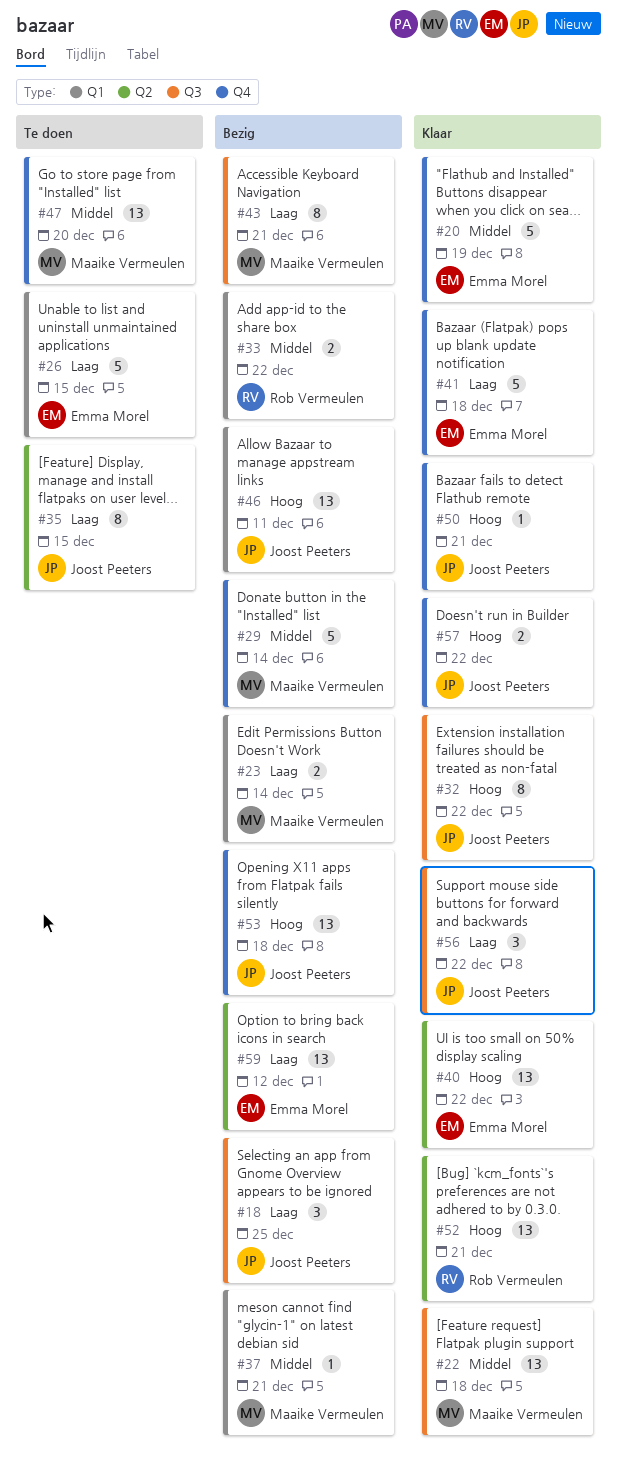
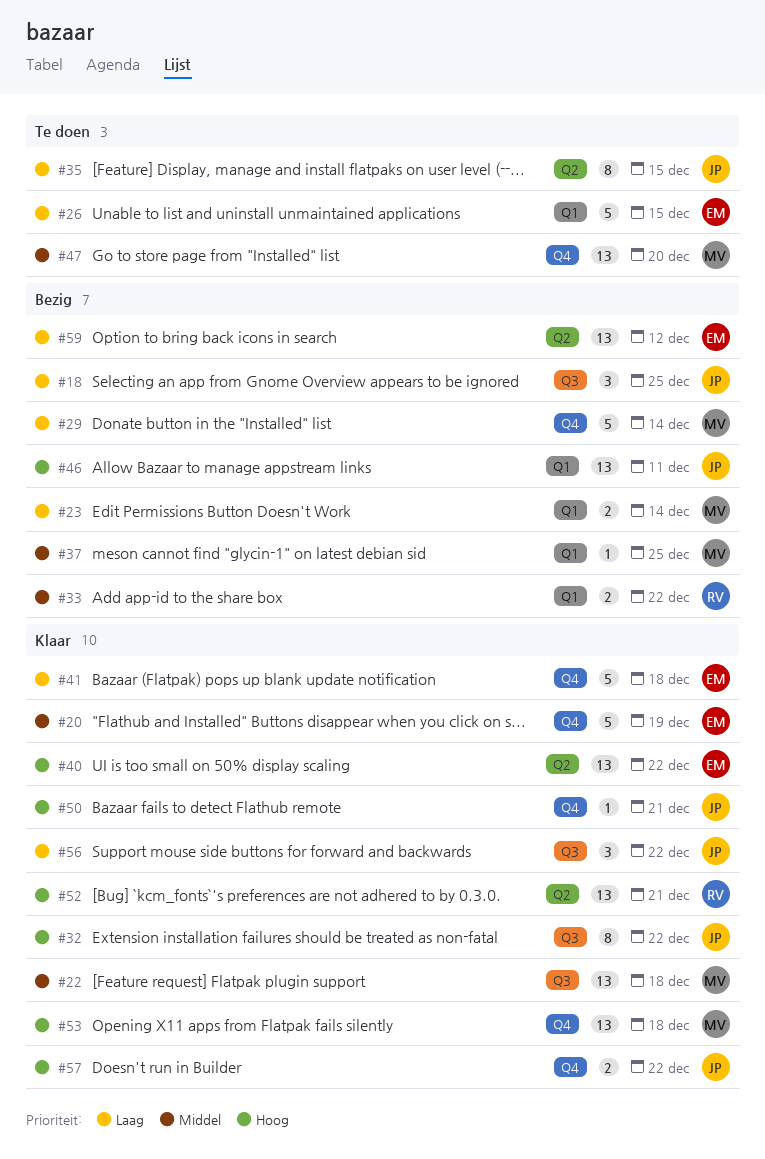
#29, priority: Middel -> Laag
#37, due: Dec 21 -> Dec 25
#43: present -> none
#53, status: Bezig -> Klaar
#53, owner: Joost Peeters -> Maaike Vermeulen

